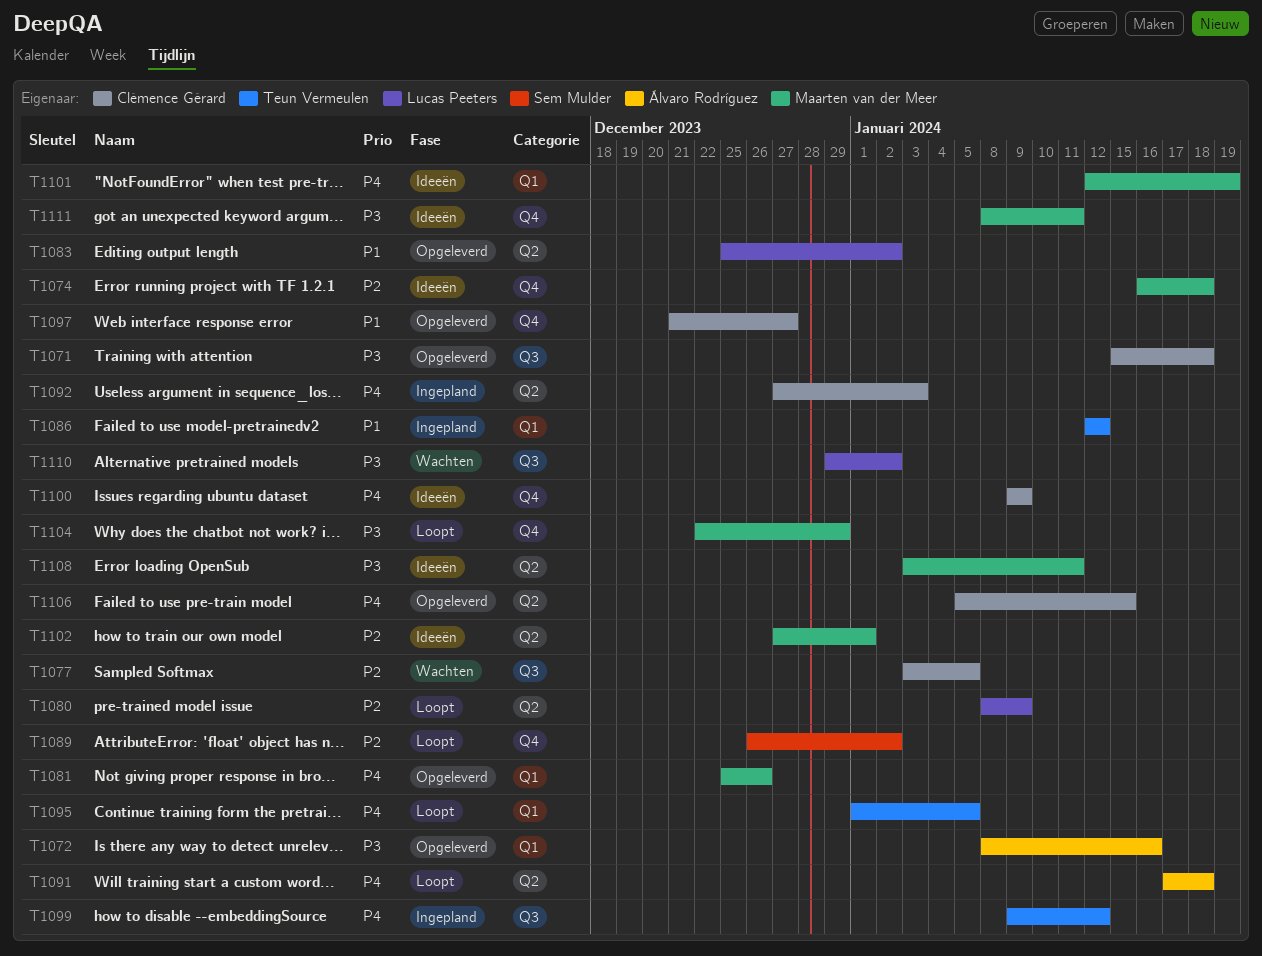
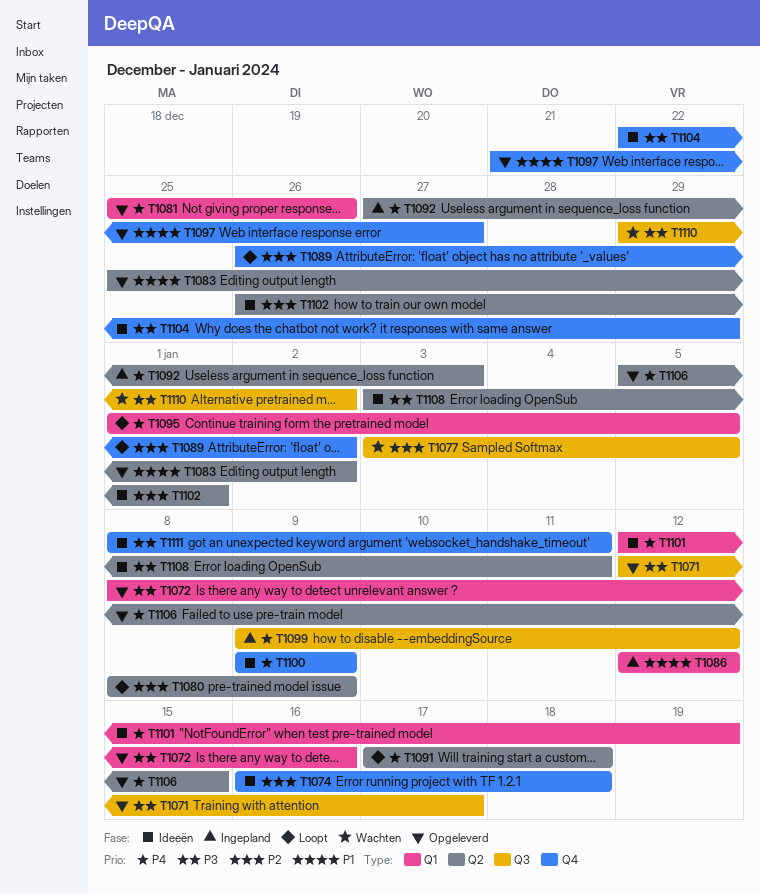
T1071, start: Jan 15 -> Jan 12
T1071, due: Jan 18 -> Jan 17
T1102, start: Dec 27 -> Dec 26
T1104, status: Loopt -> Ideeën

